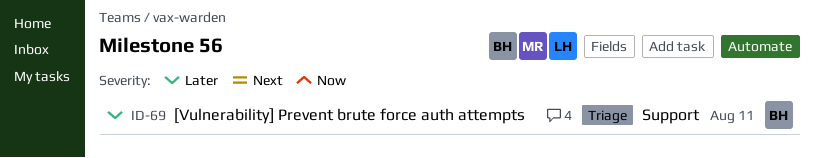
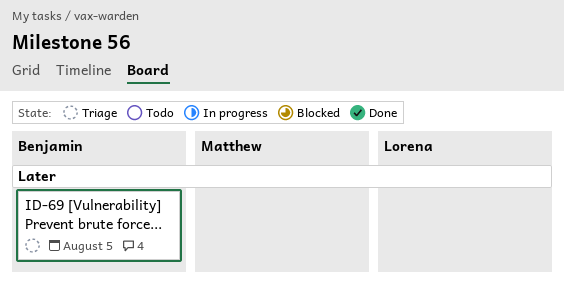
ID-69, due: Aug 11 -> Aug 5

